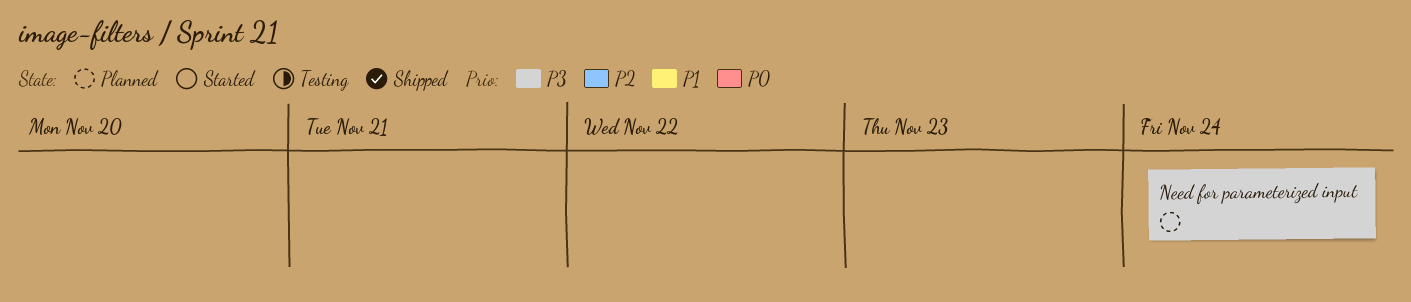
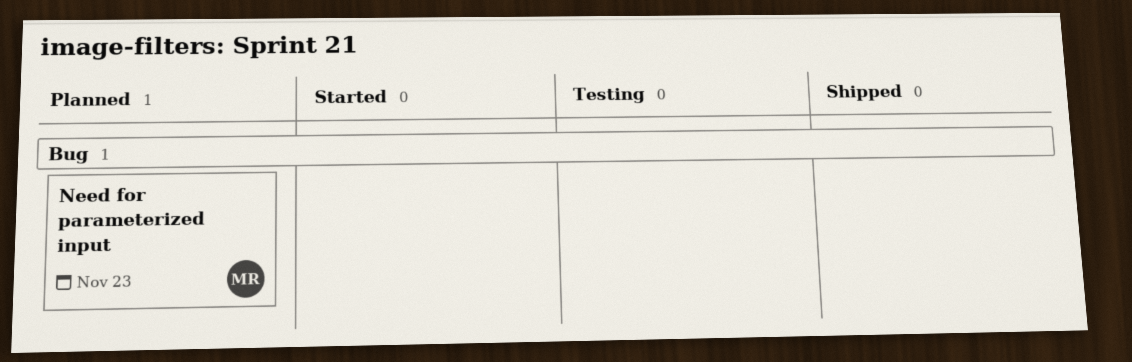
Need for parameterized input, due: Nov 24 -> Nov 23

